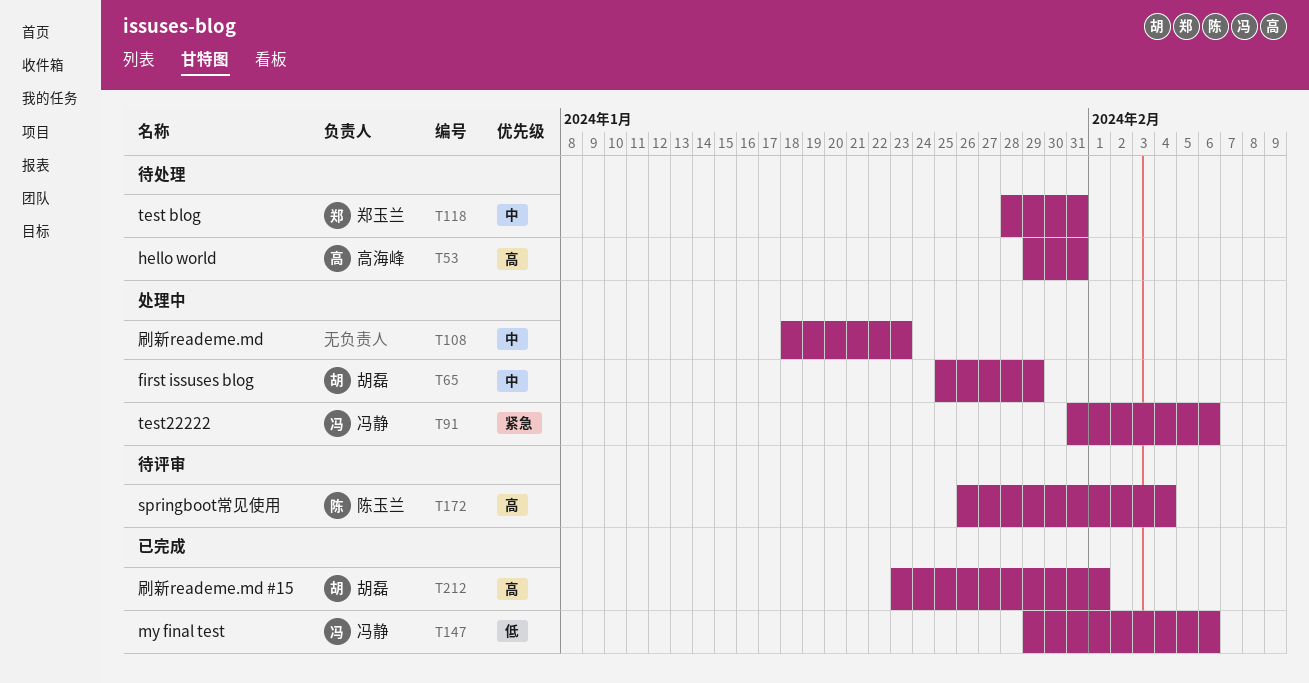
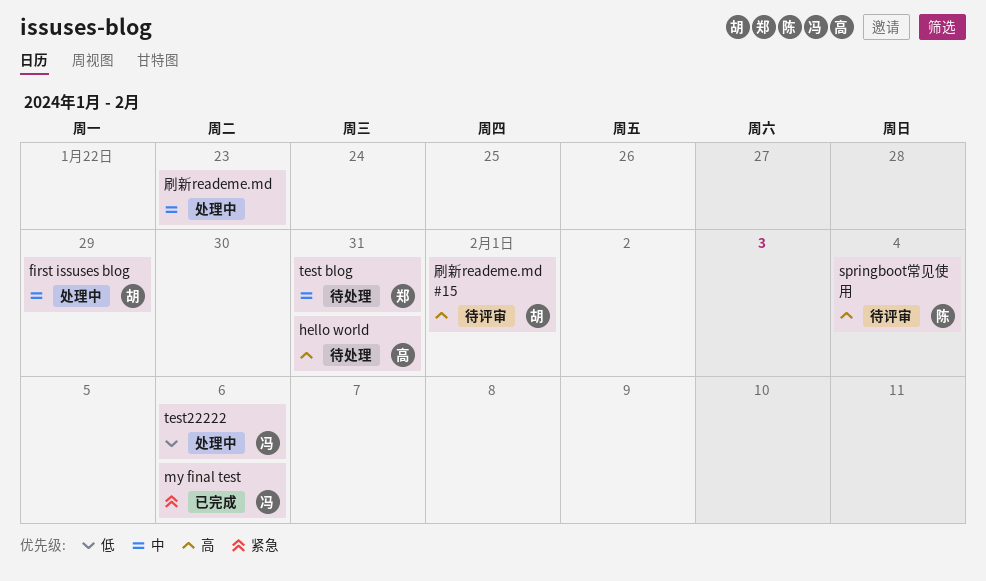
my final test, priority: 低 -> 紧急
test22222, priority: 紧急 -> 低
刷新reademe.md #15, status: 已完成 -> 待评审

